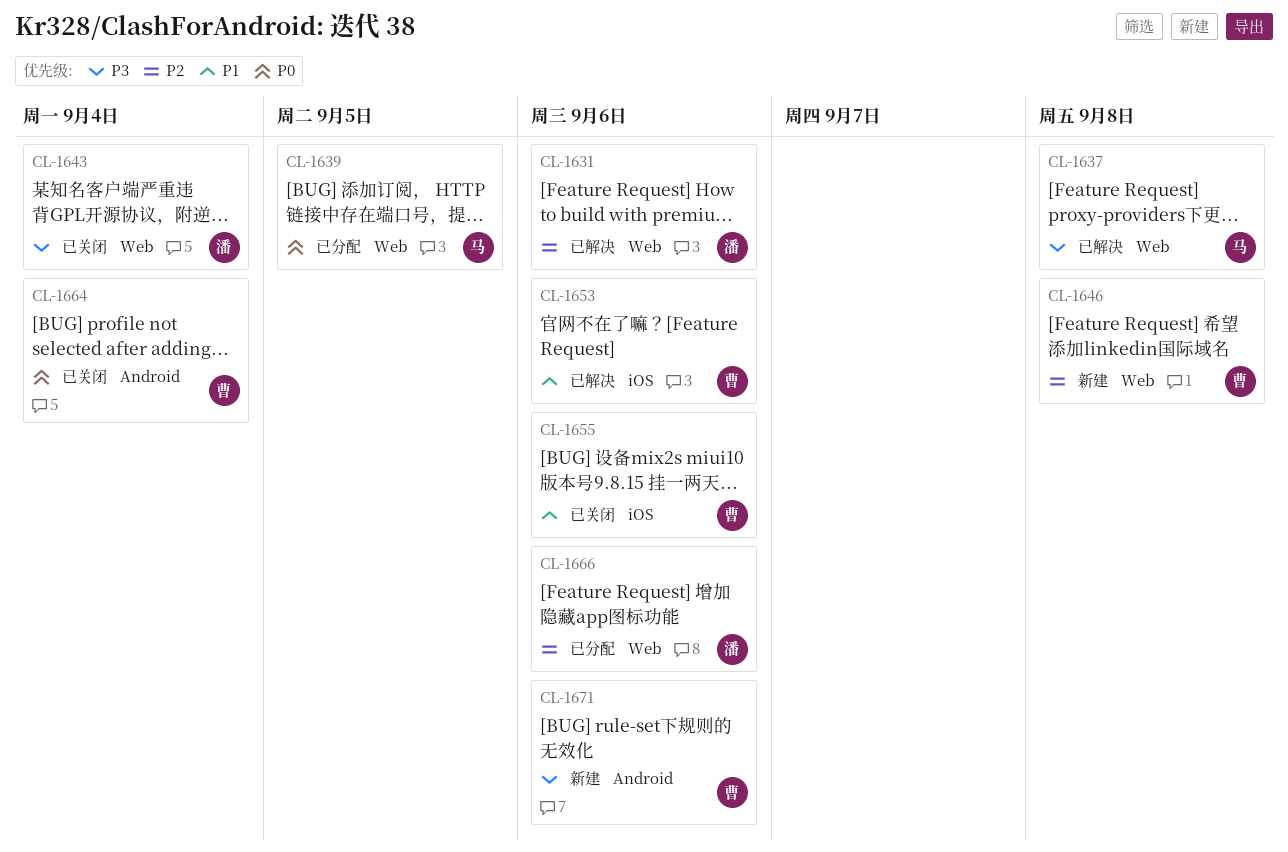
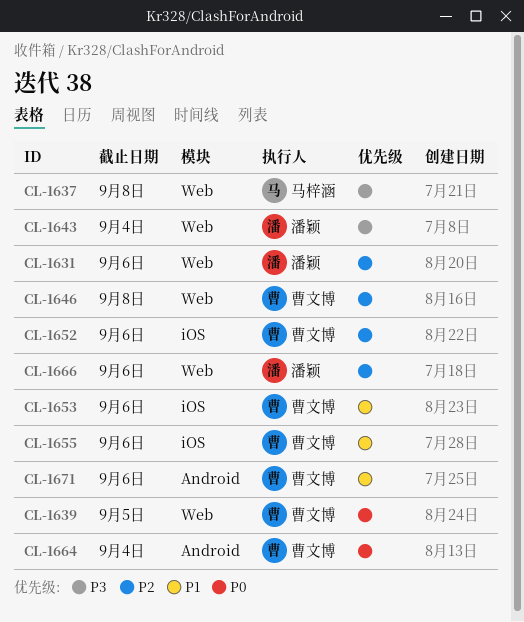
CL-1639, owner: 马梓涵 -> 曹文博
CL-1652: none -> present
CL-1671, priority: P3 -> P1

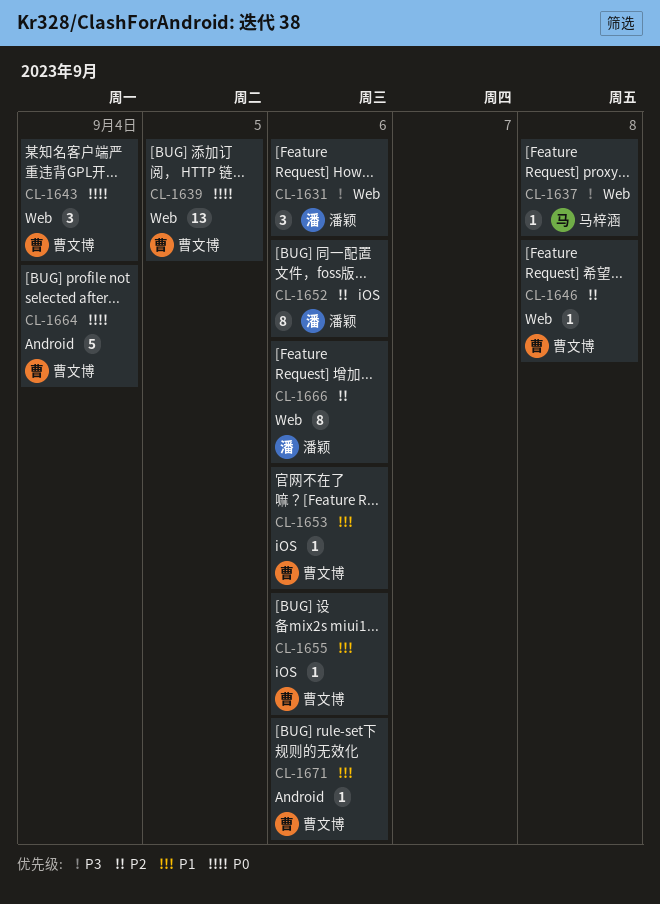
CL-1631, priority: P2 -> P3
CL-1643, owner: 潘颖 -> 曹文博
CL-1643, priority: P3 -> P0
CL-1652, owner: 曹文博 -> 潘颖

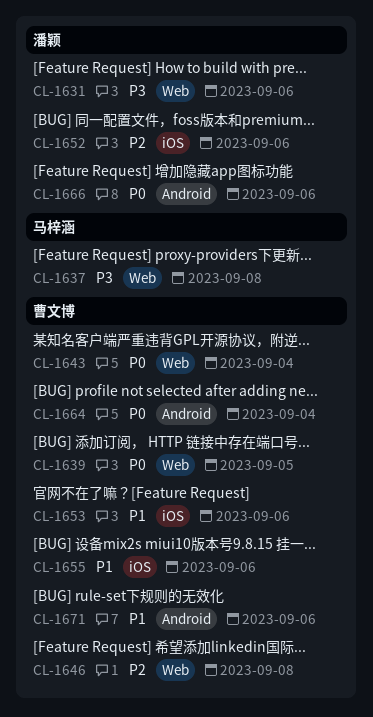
CL-1666, priority: P2 -> P0
CL-1666, label: Web -> Android

